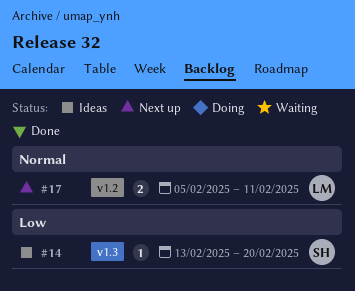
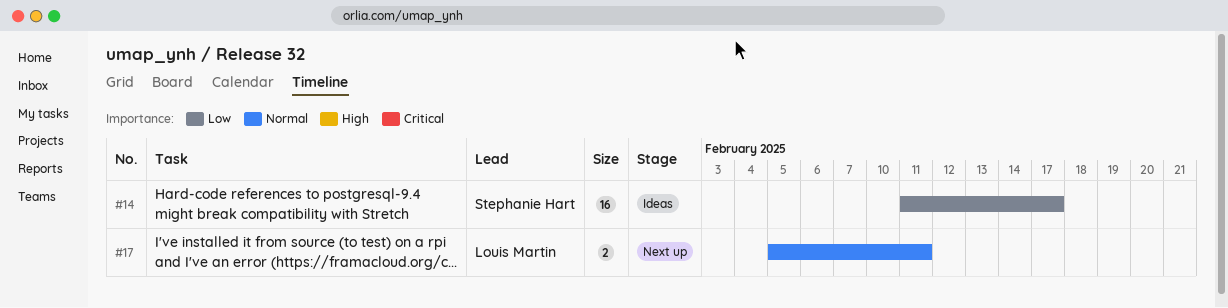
#14, estimate: 1 -> 16
#14, start: Feb 13 -> Feb 11
#14, due: Feb 20 -> Feb 17

